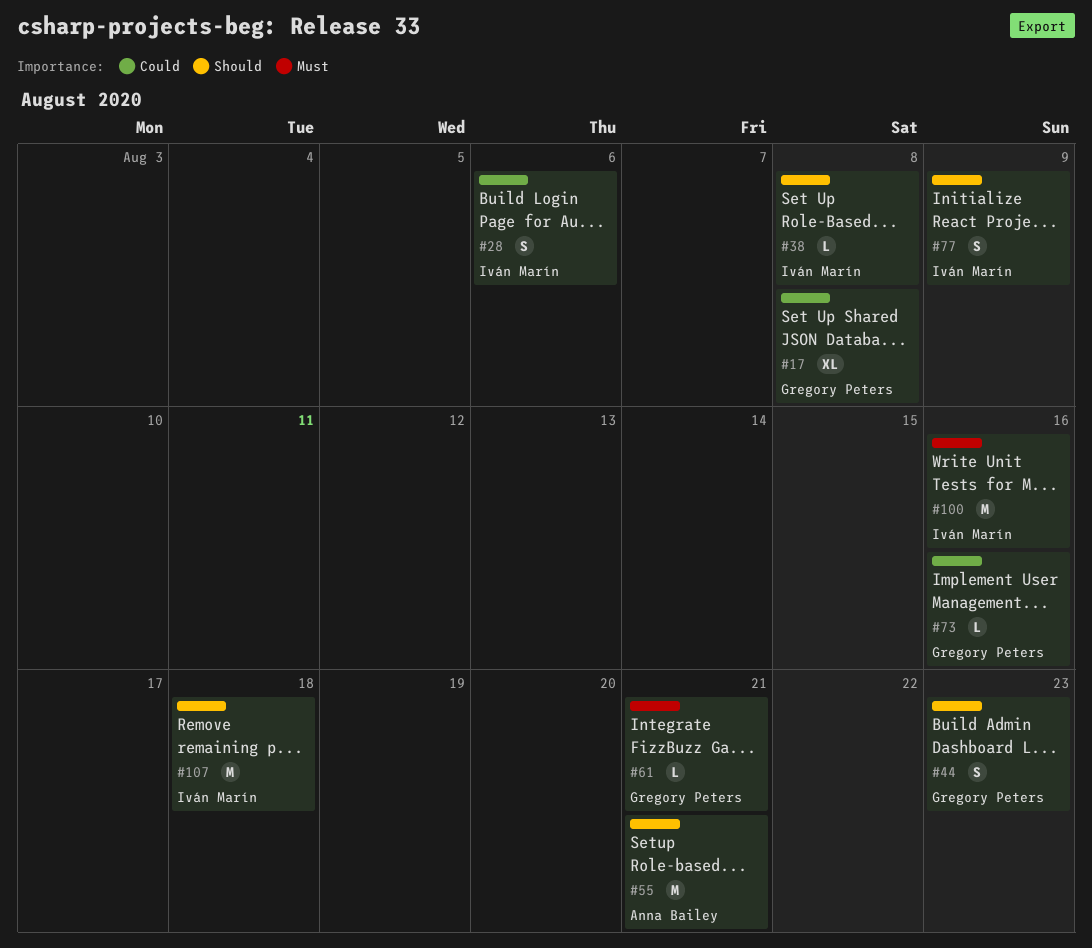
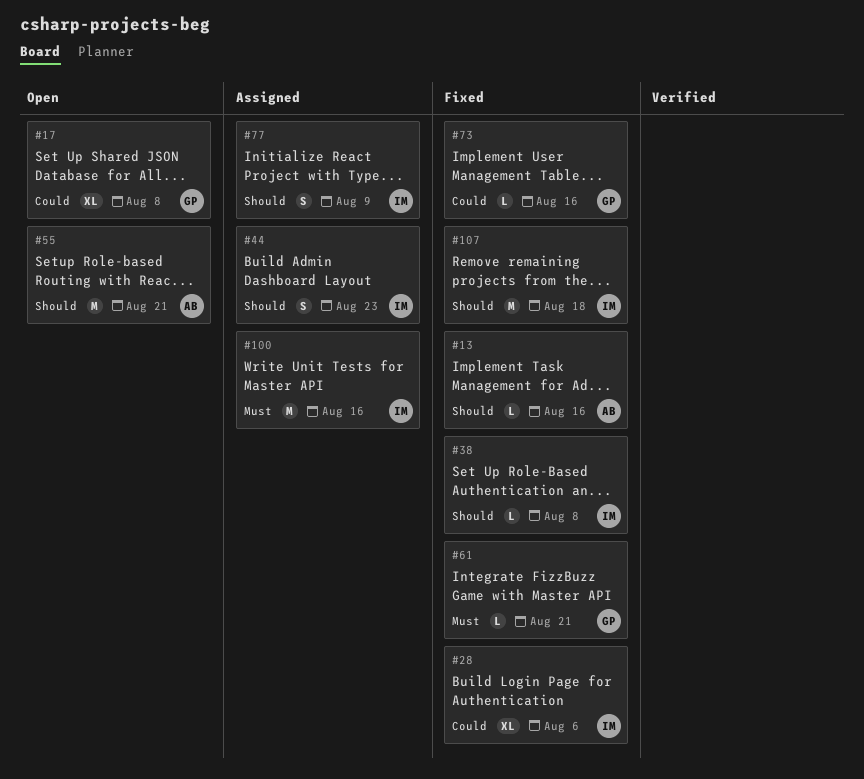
#13: none -> present
#28, estimate: S -> XL
#44, owner: Gregory Peters -> Iván Marín

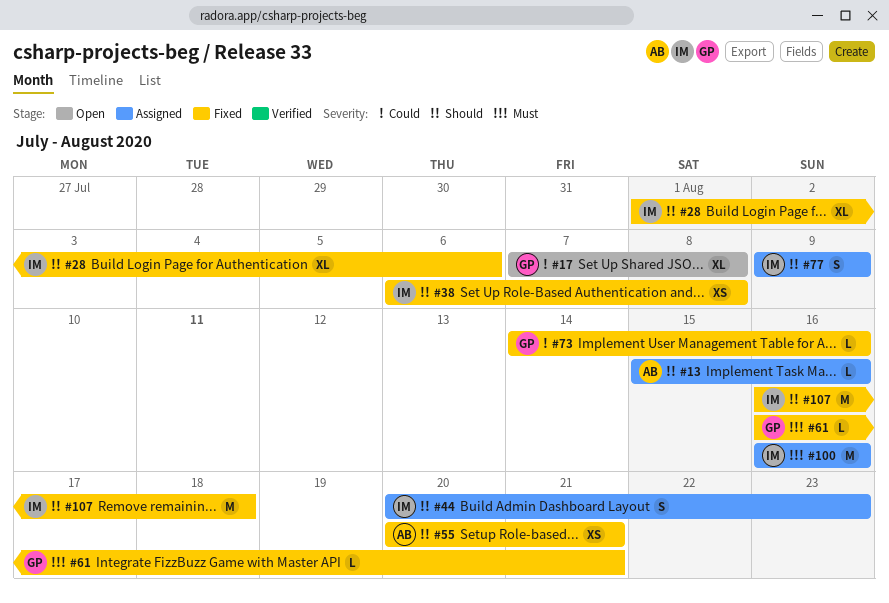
#13, status: Fixed -> Assigned
#28, priority: Could -> Should
#38, estimate: L -> XS
#55, status: Open -> Fixed
#55, estimate: M -> XS

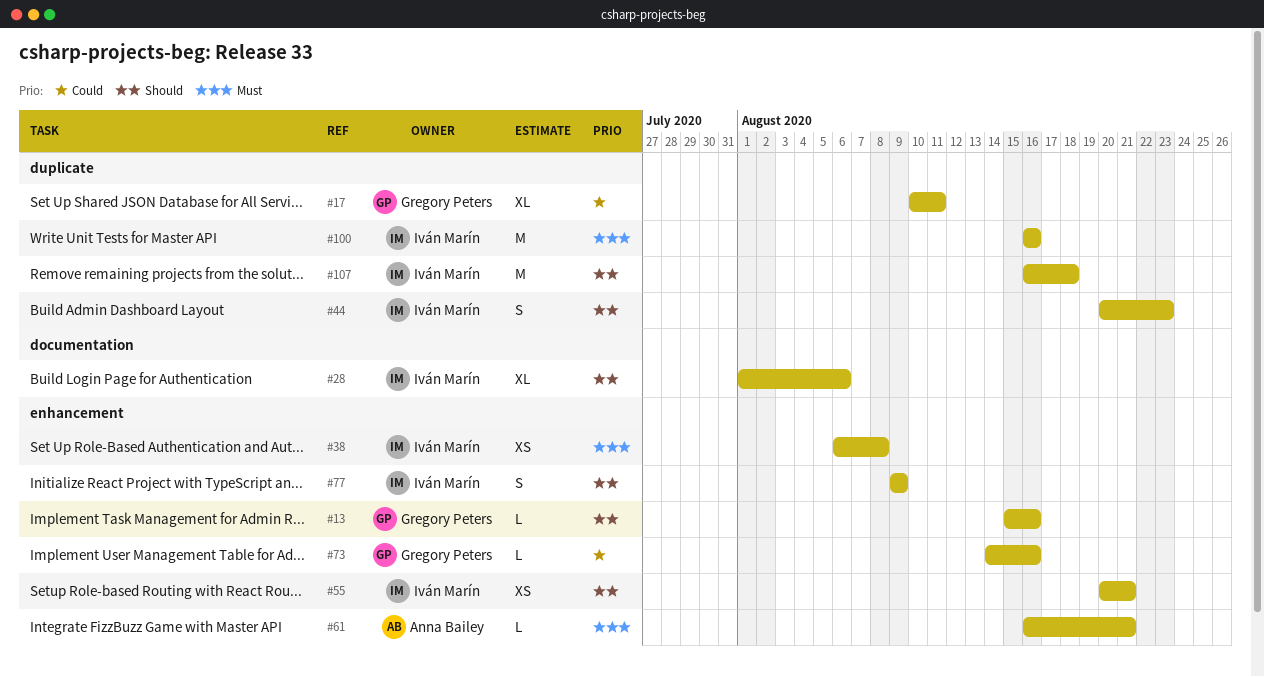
#13, owner: Anna Bailey -> Gregory Peters
#17, start: Aug 7 -> Aug 10
#17, due: Aug 8 -> Aug 11
#38, priority: Should -> Must
#55, owner: Anna Bailey -> Iván Marín
#61, owner: Gregory Peters -> Anna Bailey

